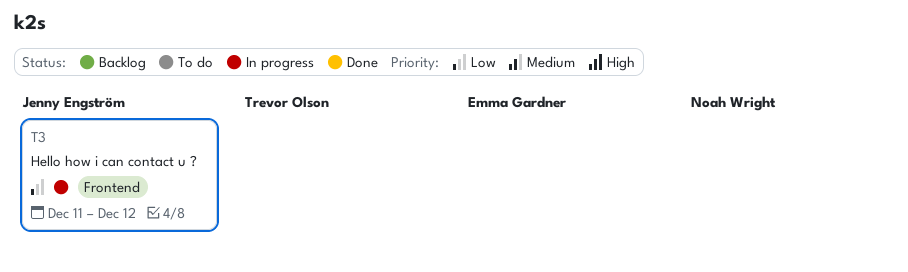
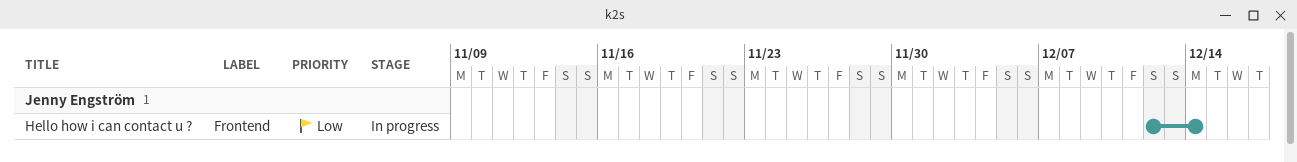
Hello how i can contact u ?, start: Dec 11 -> Dec 12
Hello how i can contact u ?, due: Dec 12 -> Dec 14

